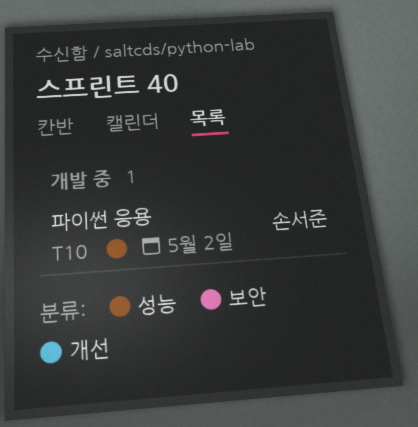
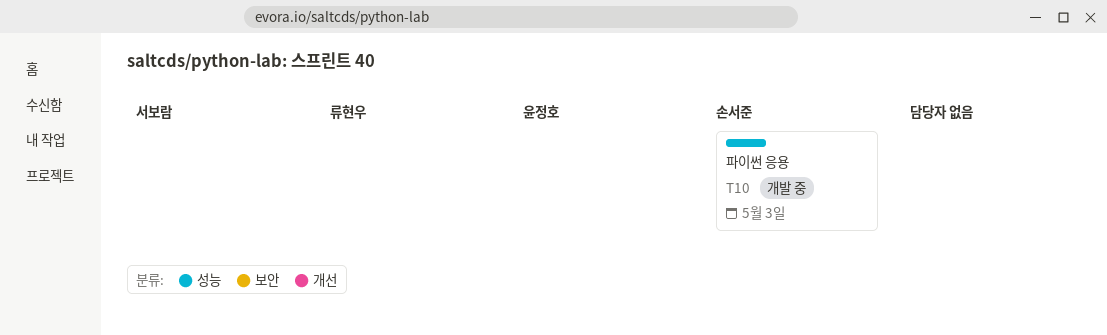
T10, due: May 2 -> May 3

